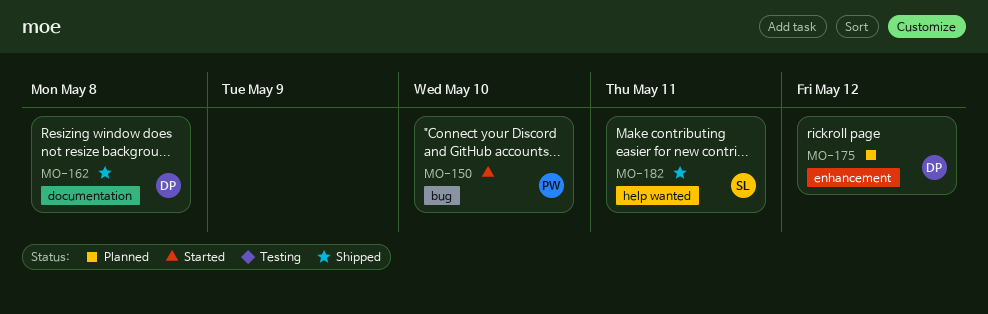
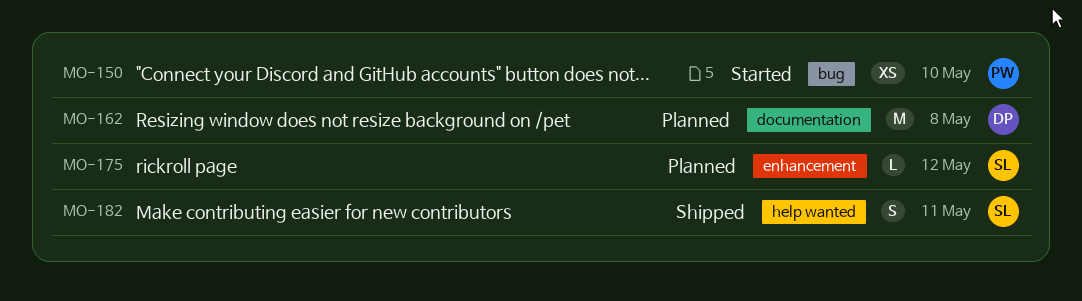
MO-162, status: Shipped -> Planned
MO-175, owner: DP -> SL

